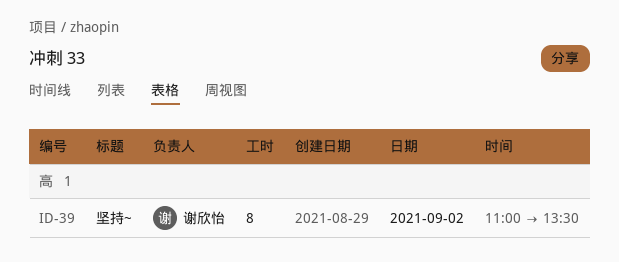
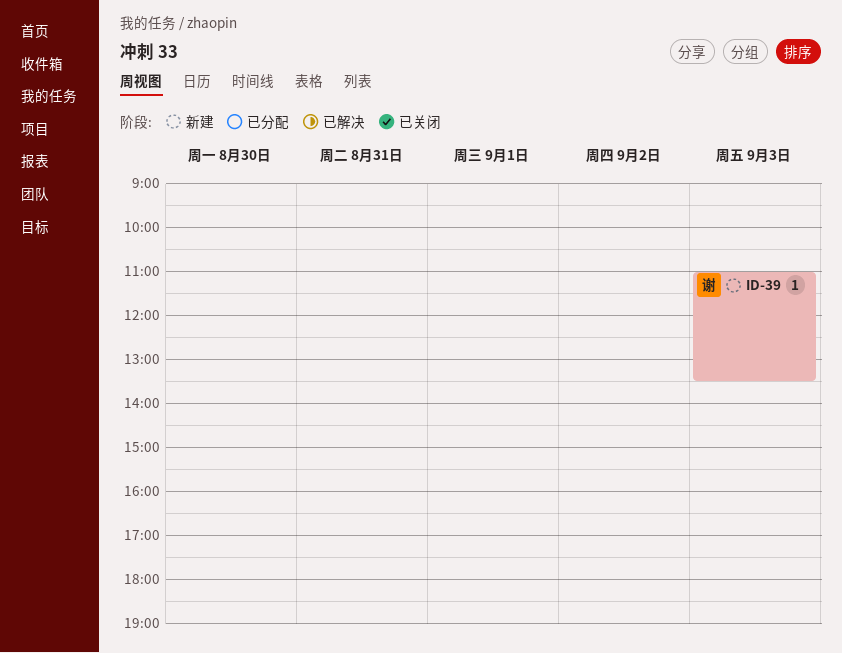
ID-39, estimate: 8 -> 1
ID-39, day: Sep 2 -> Sep 3

